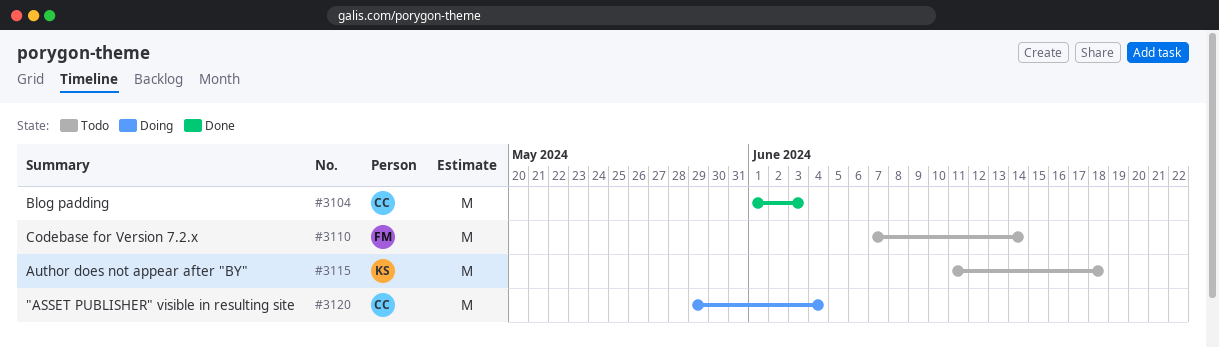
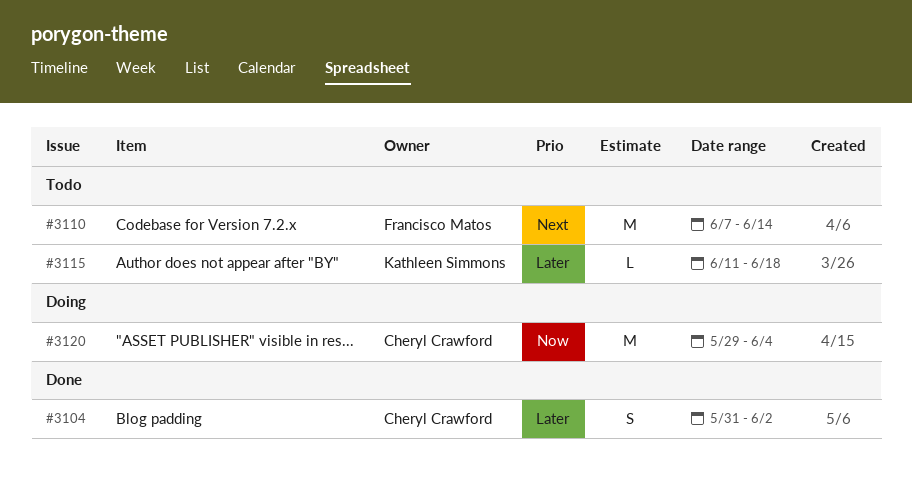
#3104, estimate: M -> S
#3104, start: Jun 1 -> May 31
#3104, due: Jun 3 -> Jun 2
#3115, estimate: M -> L

